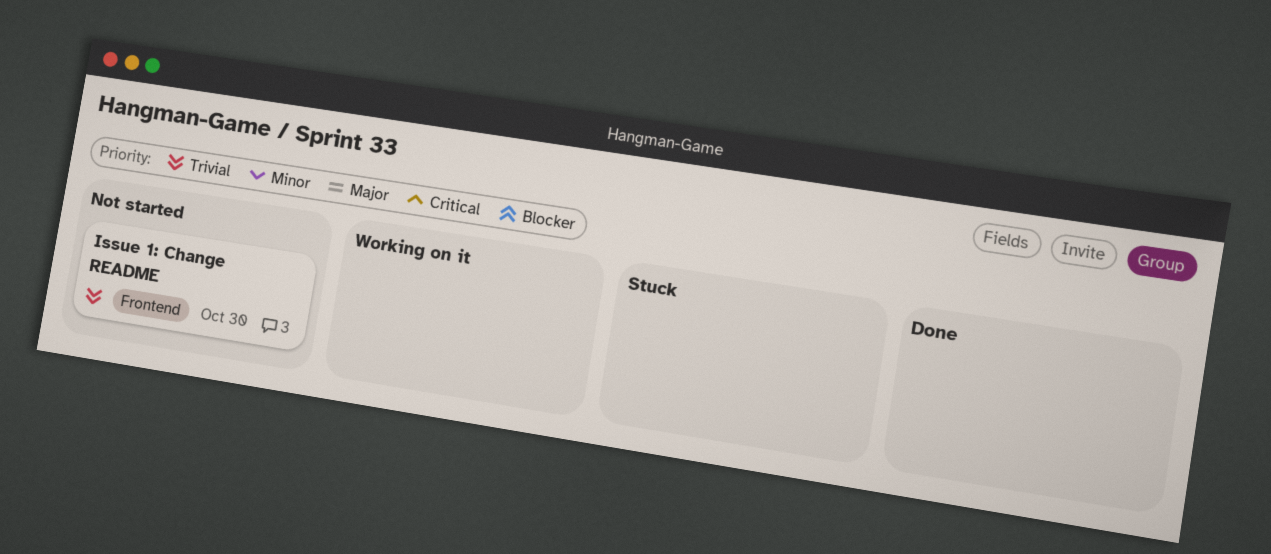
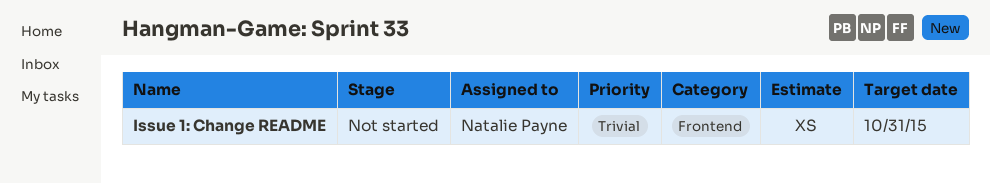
Issue 1: Change README, due: Oct 30 -> Oct 31

